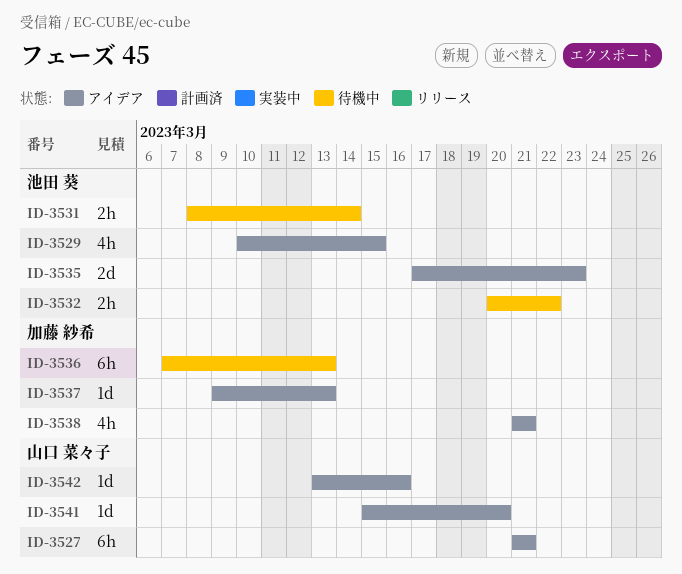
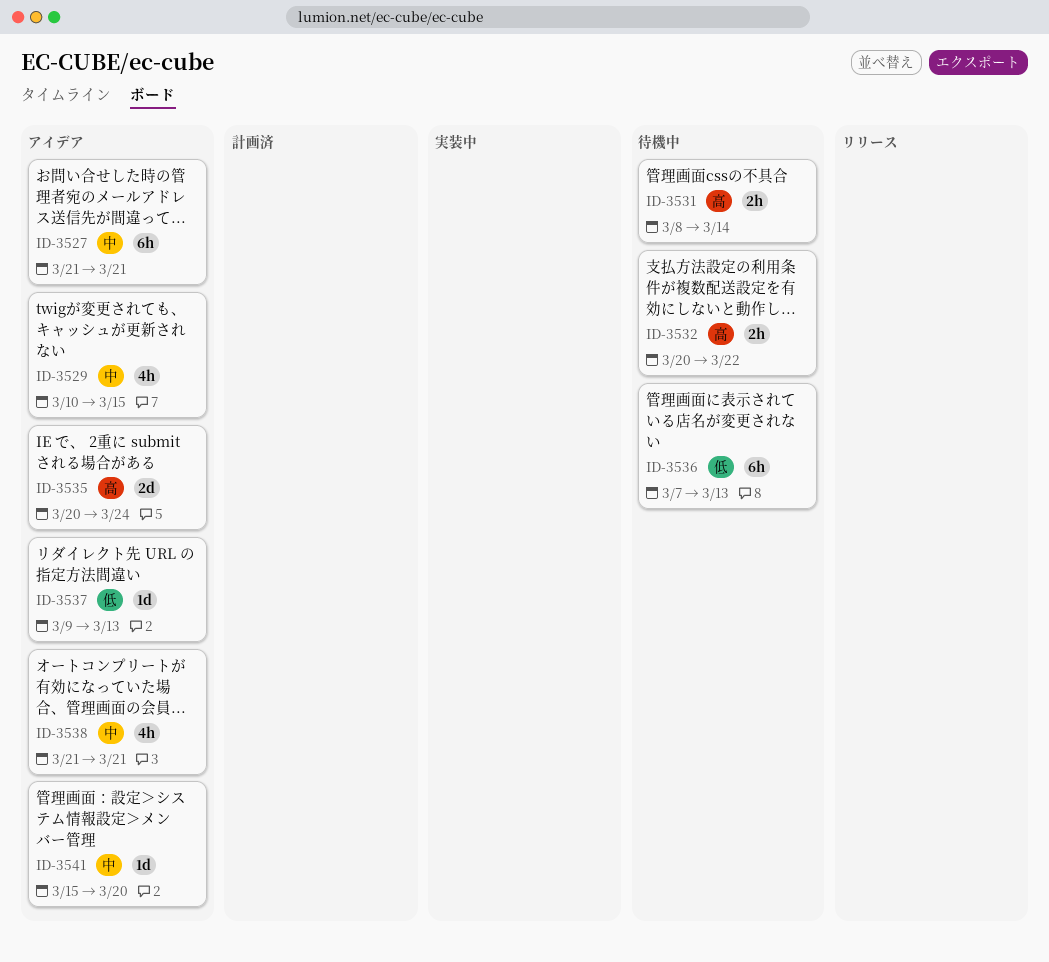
ID-3535, start: Mar 17 -> Mar 20
ID-3535, due: Mar 23 -> Mar 24
ID-3542: present -> none

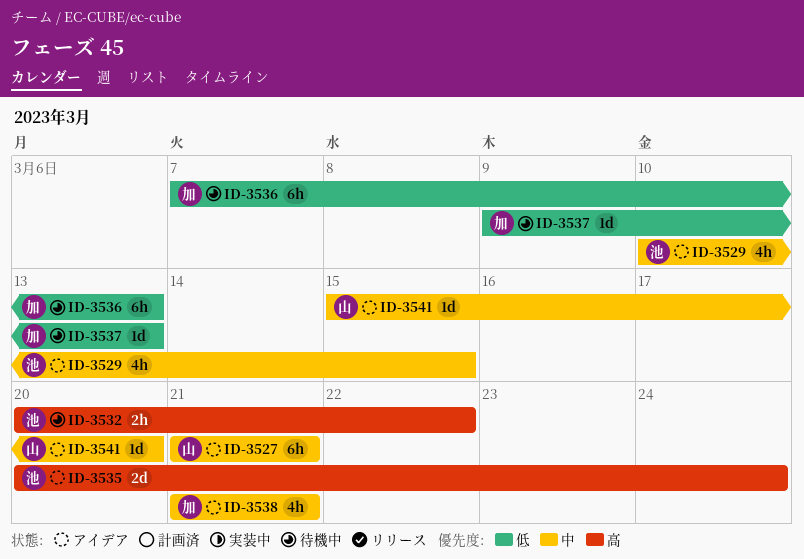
ID-3531: present -> none
ID-3537, status: アイデア -> 待機中

